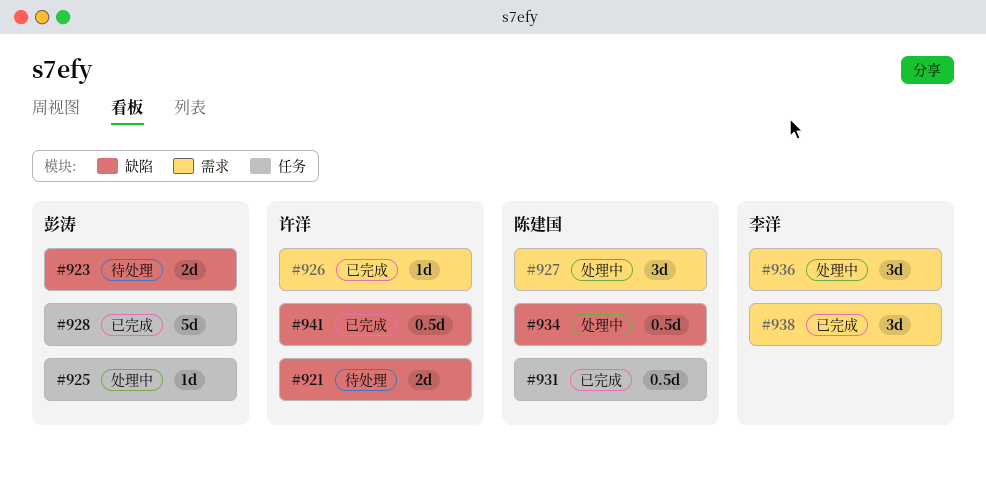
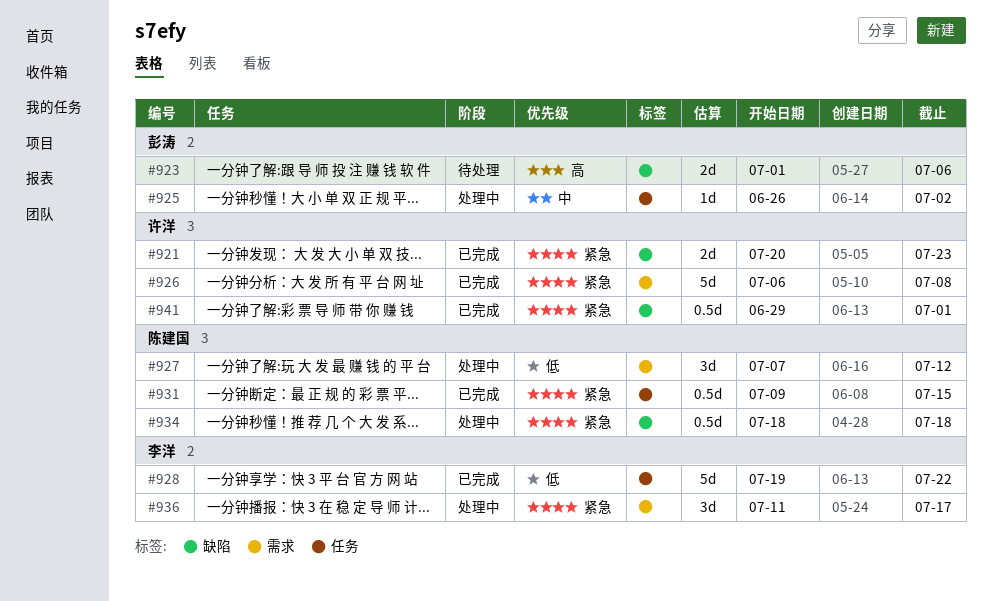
#921, status: 待处理 -> 已完成
#926, estimate: 1d -> 5d
#928, owner: 彭涛 -> 李洋
#938: present -> none

